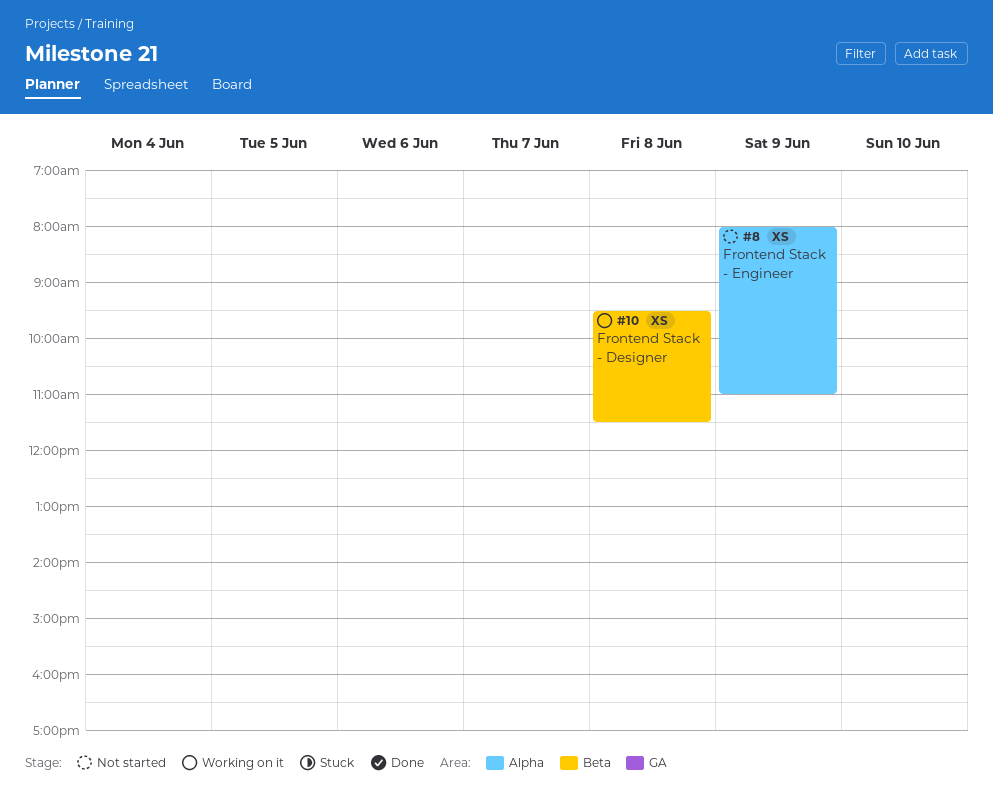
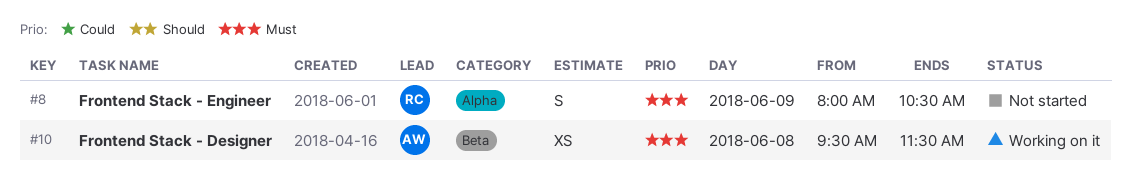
#8, estimate: XS -> S
#8, ends: 11:00 -> 10:30

